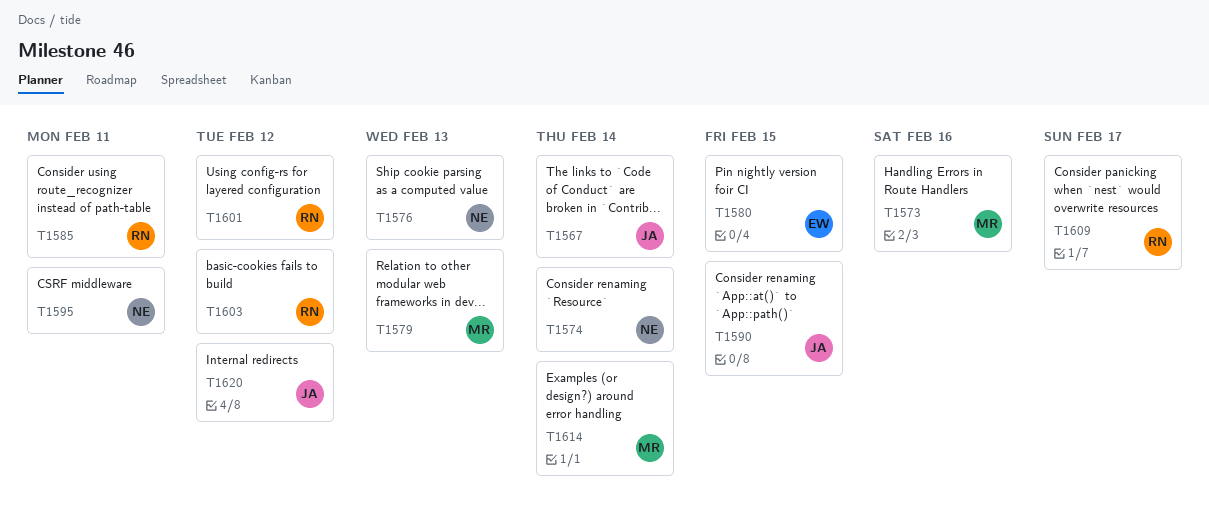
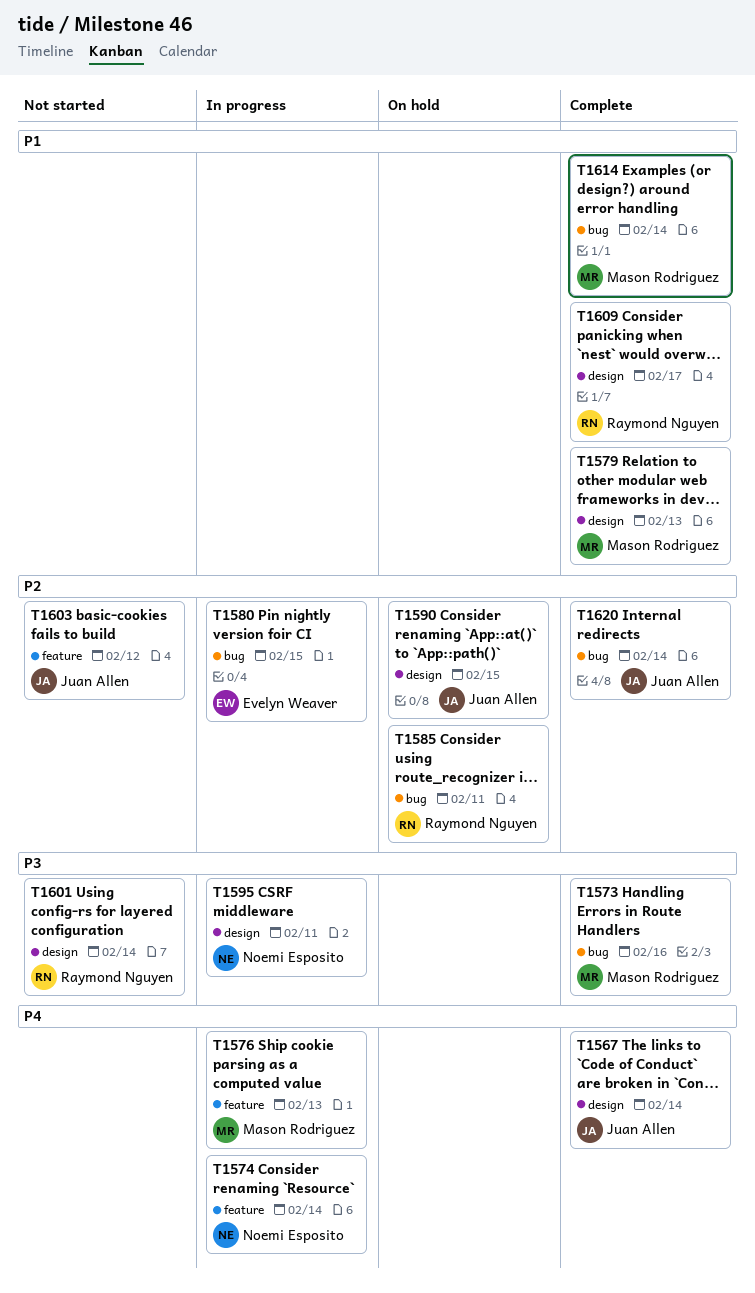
T1576, owner: Noemi Esposito -> Mason Rodriguez
T1601, due: Feb 12 -> Feb 14
T1603, owner: Raymond Nguyen -> Juan Allen
T1620, due: Feb 12 -> Feb 14

